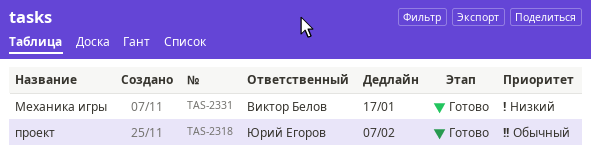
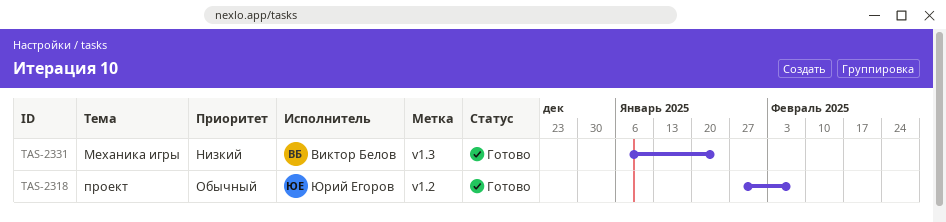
TAS-2331, due: Jan 17 -> Jan 24

